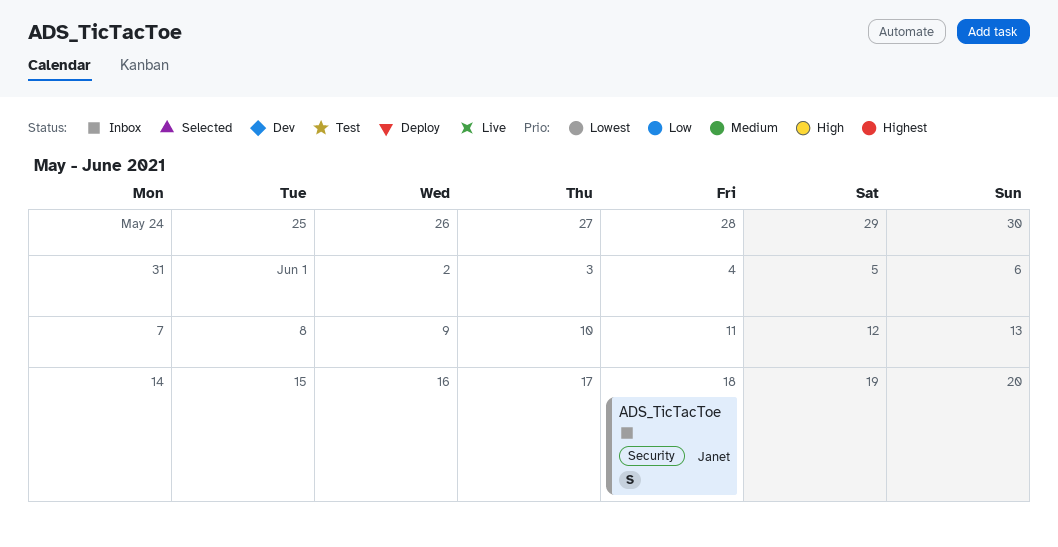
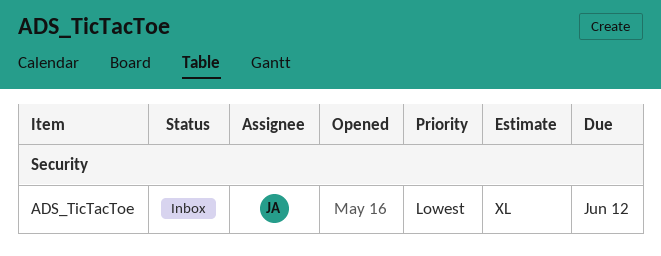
ADS_TicTacToe, estimate: S -> XL
ADS_TicTacToe, due: Jun 18 -> Jun 12

